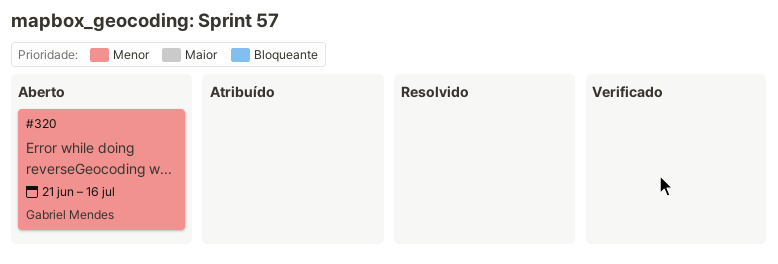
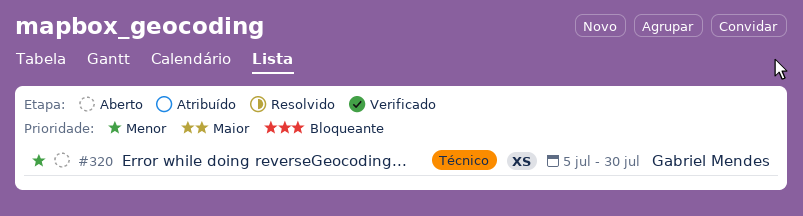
#320, start: Jun 21 -> Jul 5
#320, due: Jul 16 -> Jul 30

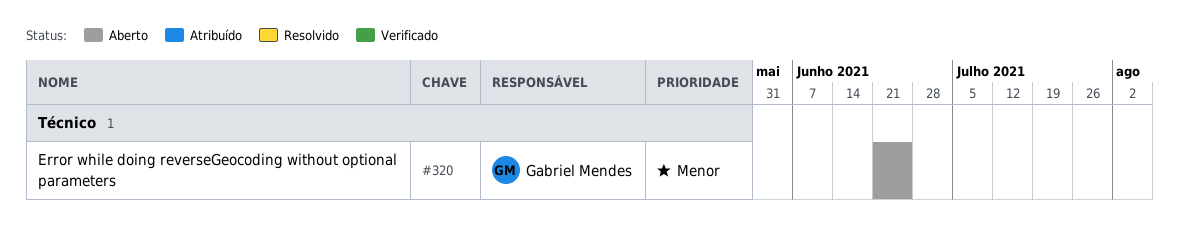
#320, start: Jul 5 -> Jun 21
#320, due: Jul 30 -> Jun 25

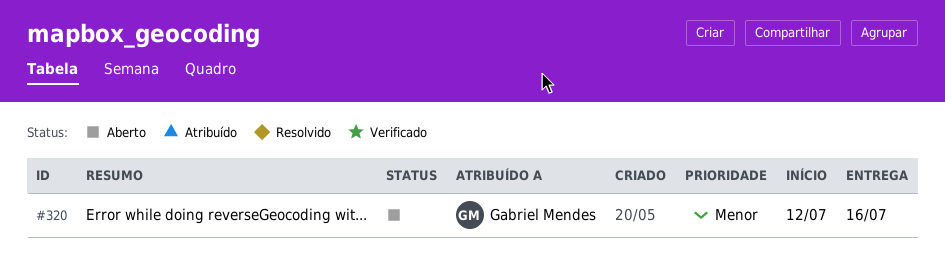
#320, start: Jun 21 -> Jul 12
#320, due: Jun 25 -> Jul 16

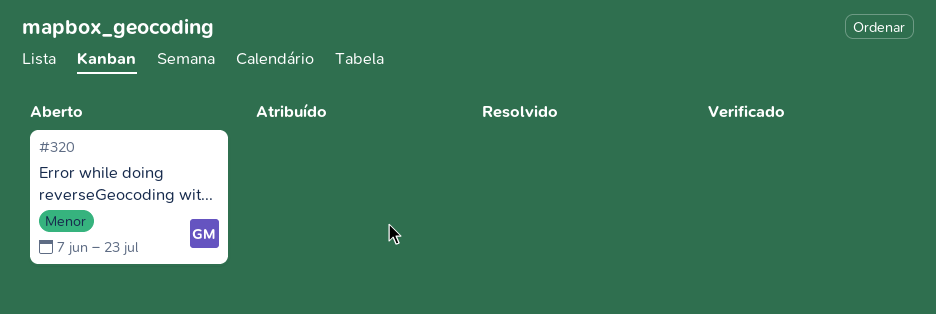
#320, start: Jul 12 -> Jun 7
#320, due: Jul 16 -> Jul 23

